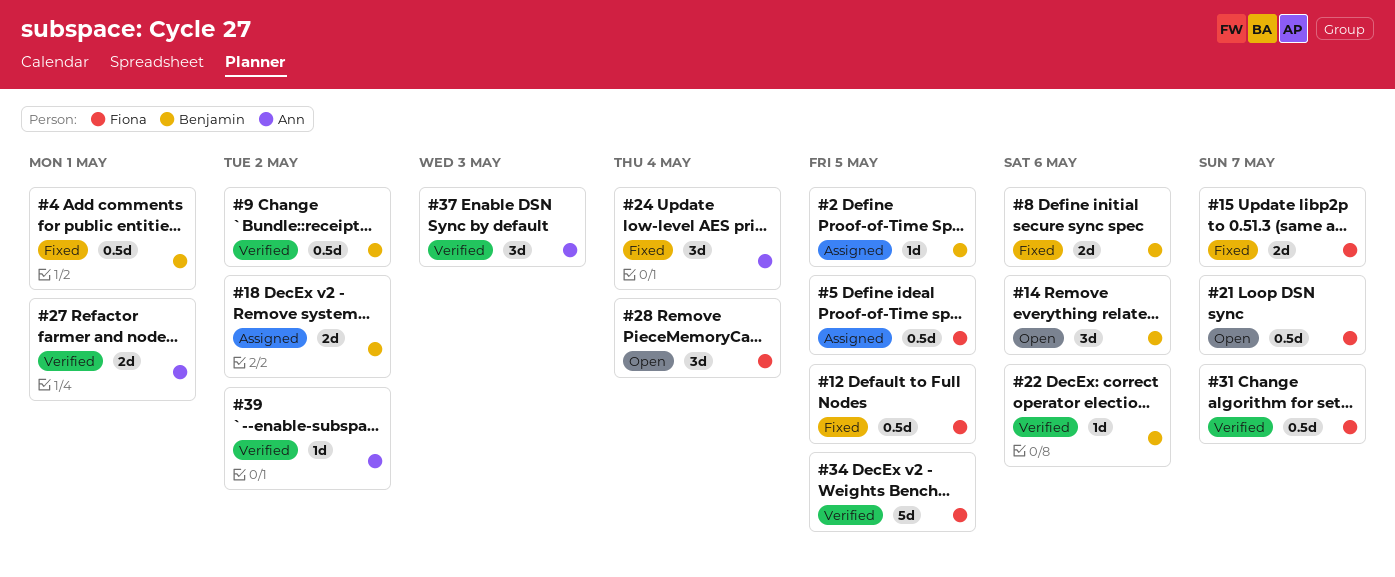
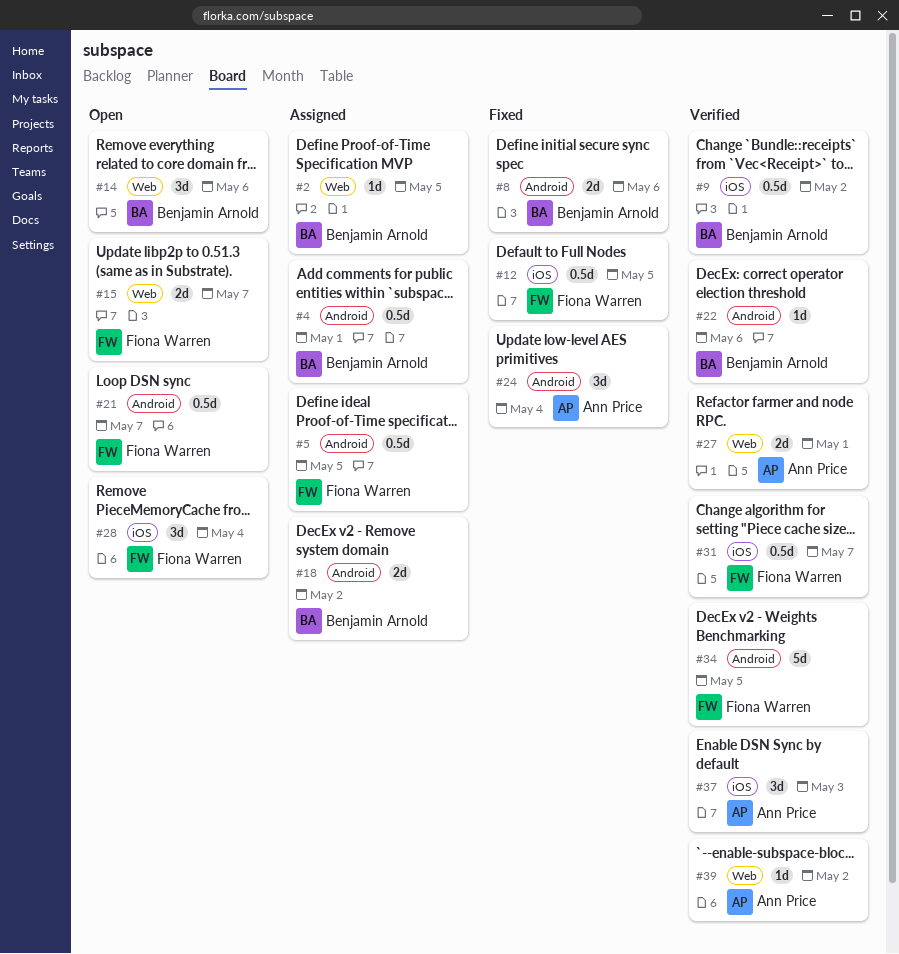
#4, status: Fixed -> Assigned
#15, status: Fixed -> Open

